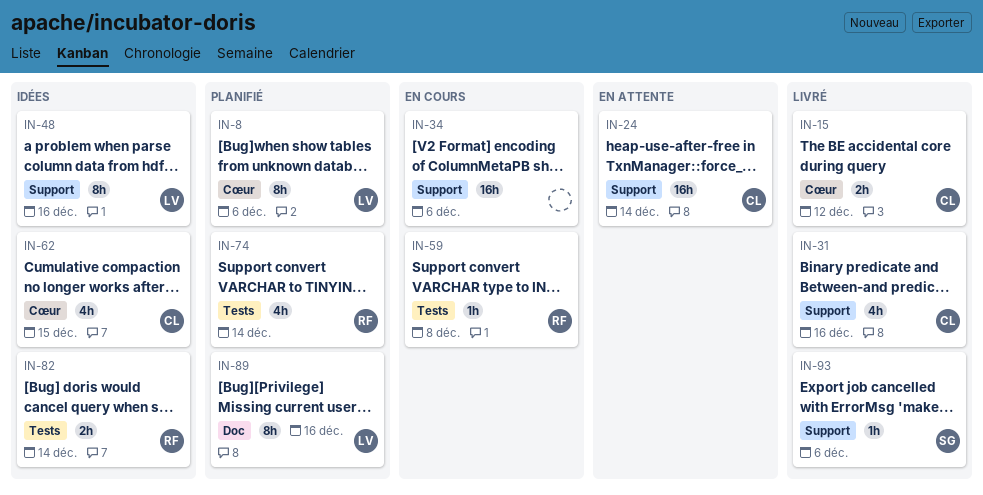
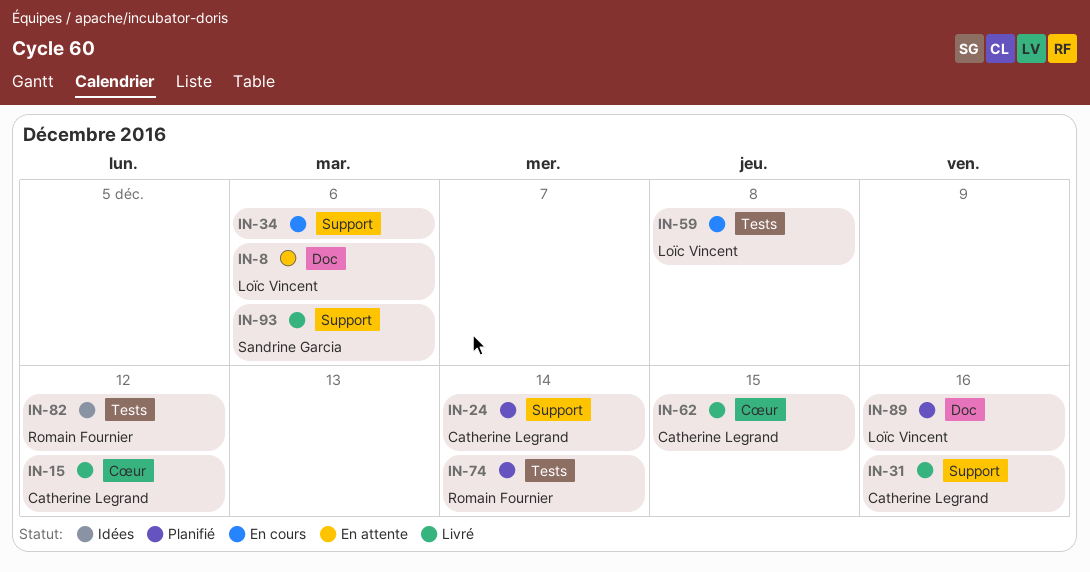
IN-8, status: Planifié -> En attente
IN-8, label: Cœur -> Doc
IN-24, status: En attente -> Planifié
IN-48: present -> none
IN-59, owner: Romain Fournier -> Loïc Vincent
IN-62, status: Idées -> Livré
IN-82, due: Dec 14 -> Dec 12

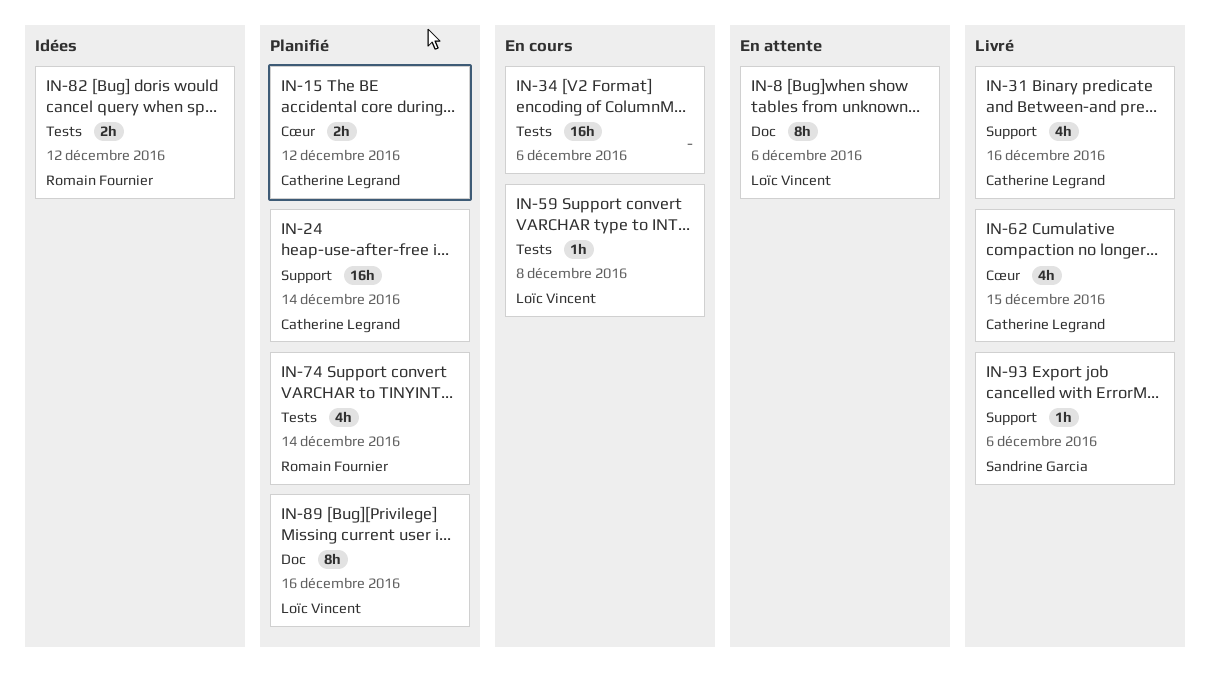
IN-15, status: Livré -> Planifié
IN-34, label: Support -> Tests

